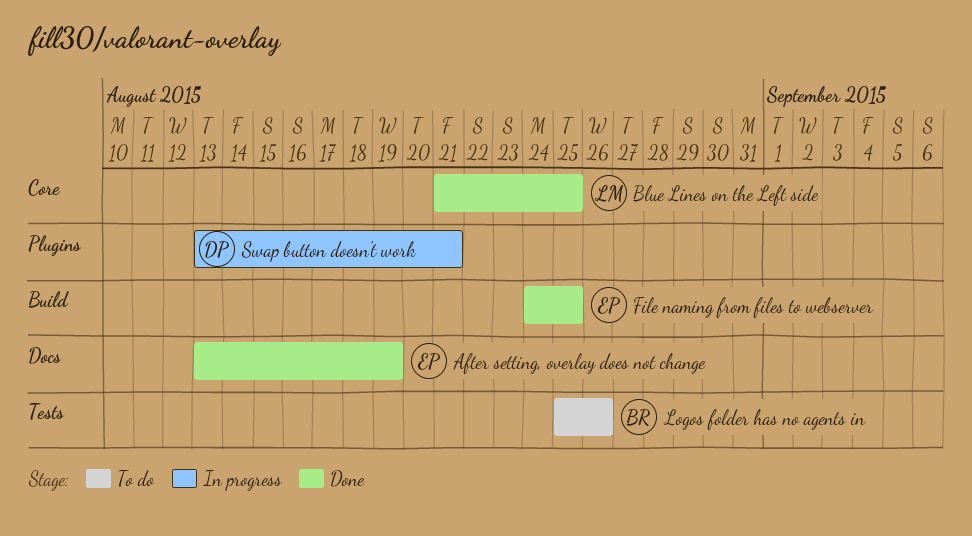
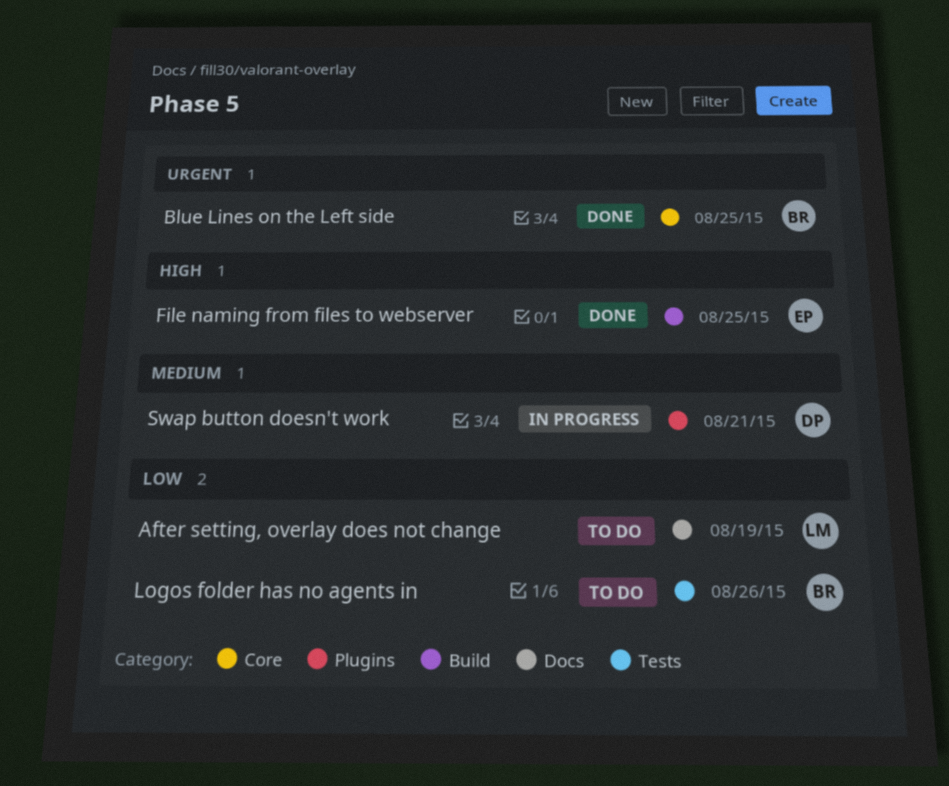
After setting, overlay does not change, status: Done -> To do
After setting, overlay does not change, owner: EP -> LM
Blue Lines on the Left side, owner: LM -> BR

